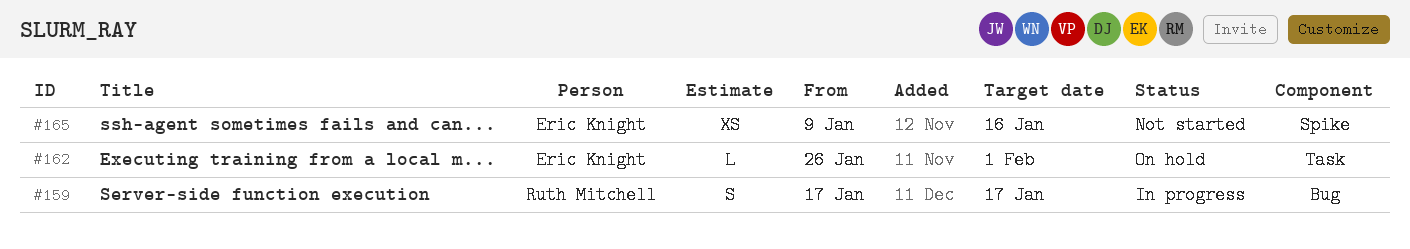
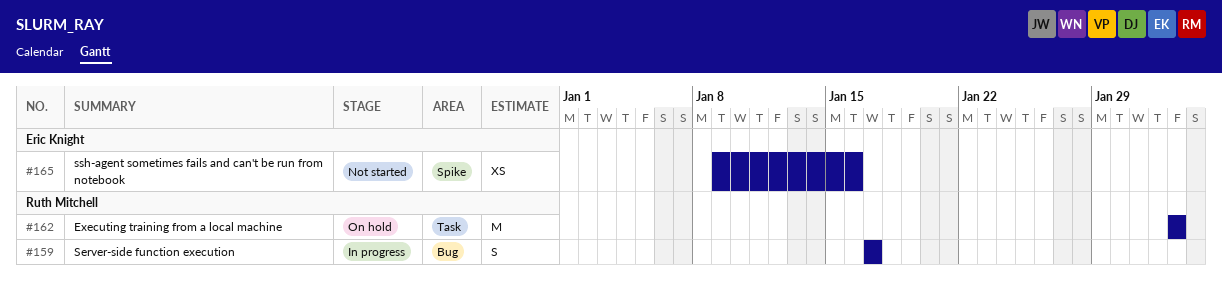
#162, owner: Eric Knight -> Ruth Mitchell
#162, estimate: L -> M
#162, start: Jan 26 -> Feb 2
#162, due: Feb 1 -> Feb 2

